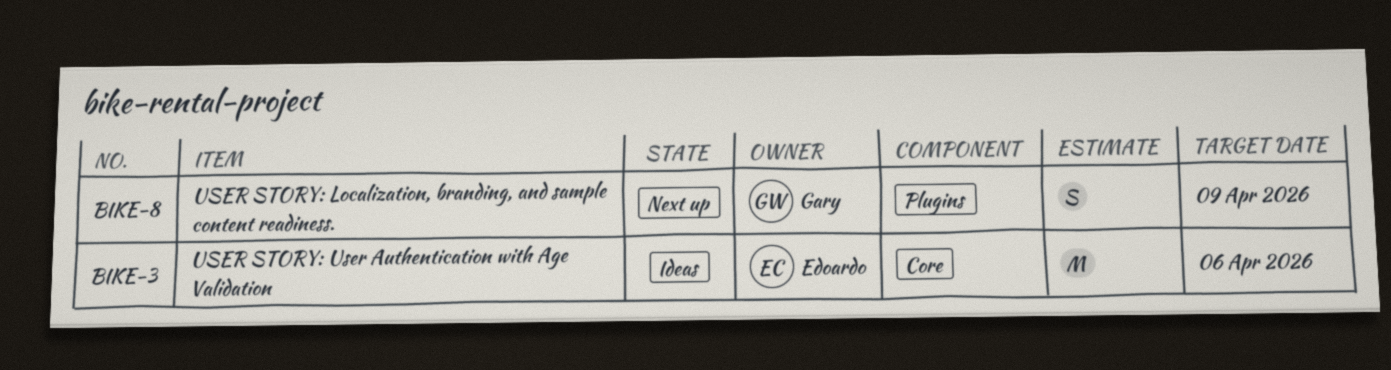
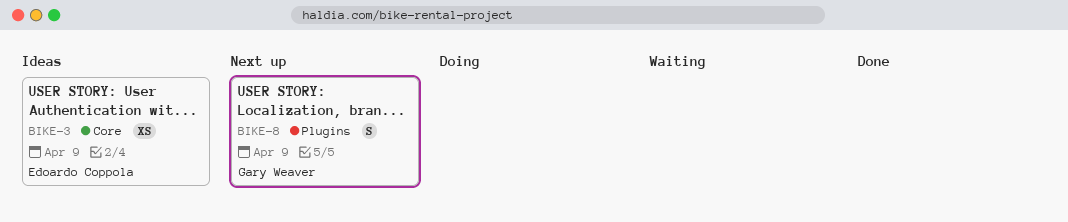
BIKE-3, estimate: M -> XS
BIKE-3, due: Apr 6 -> Apr 9

